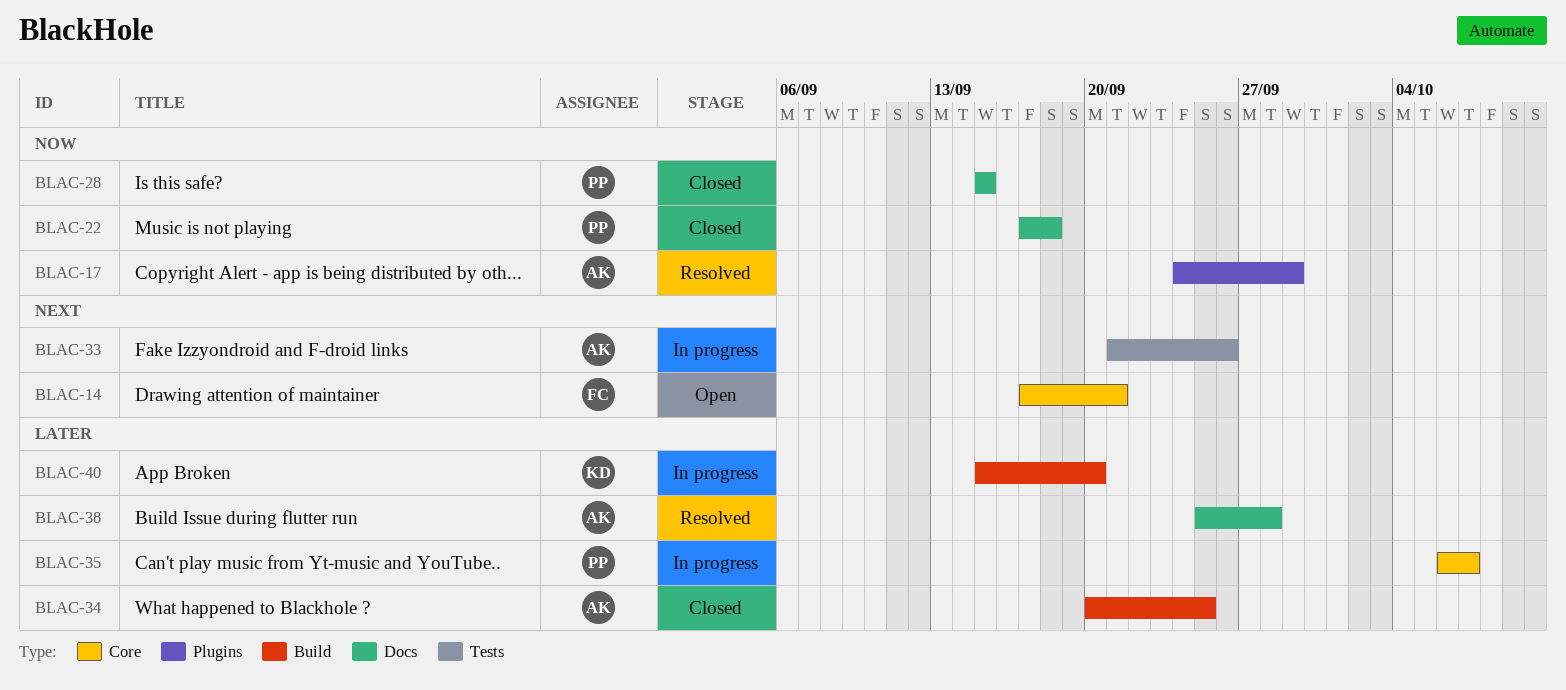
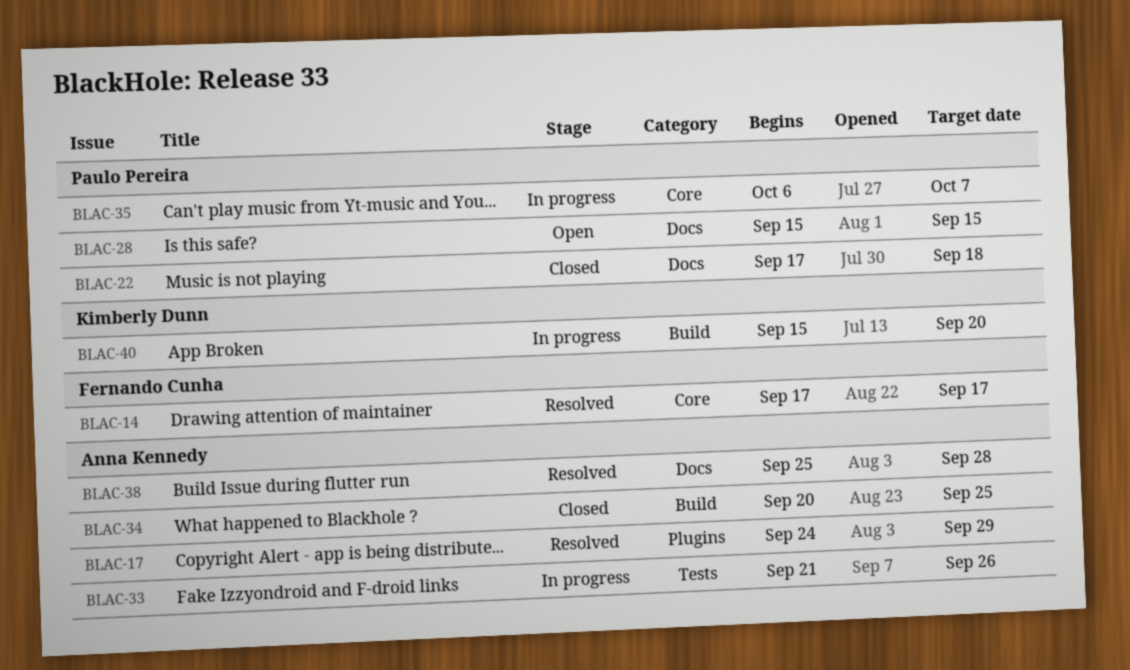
BLAC-14, status: Open -> Resolved
BLAC-14, due: Sep 21 -> Sep 17
BLAC-28, status: Closed -> Open

